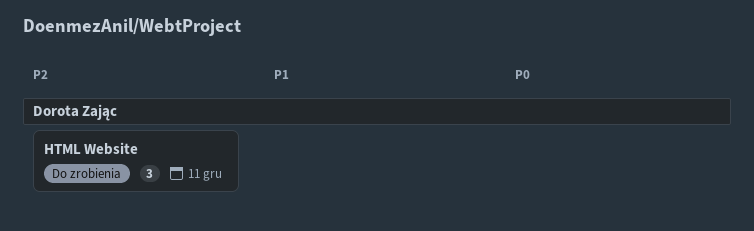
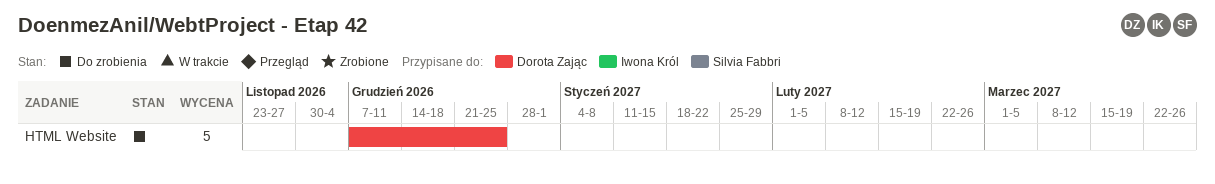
HTML Website, estimate: 3 -> 5
HTML Website, due: Dec 11 -> Dec 25

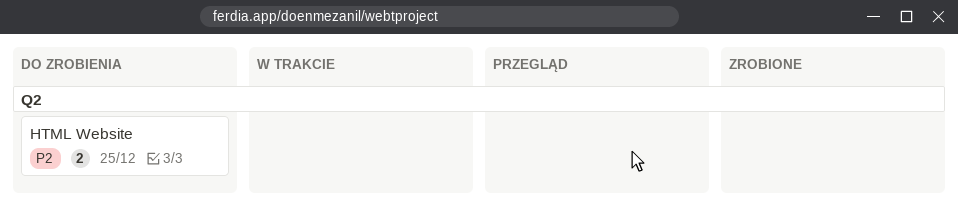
HTML Website, estimate: 5 -> 2

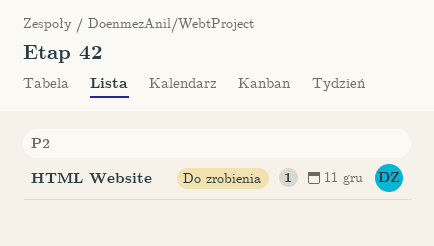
HTML Website, estimate: 2 -> 1
HTML Website, due: Dec 25 -> Dec 11

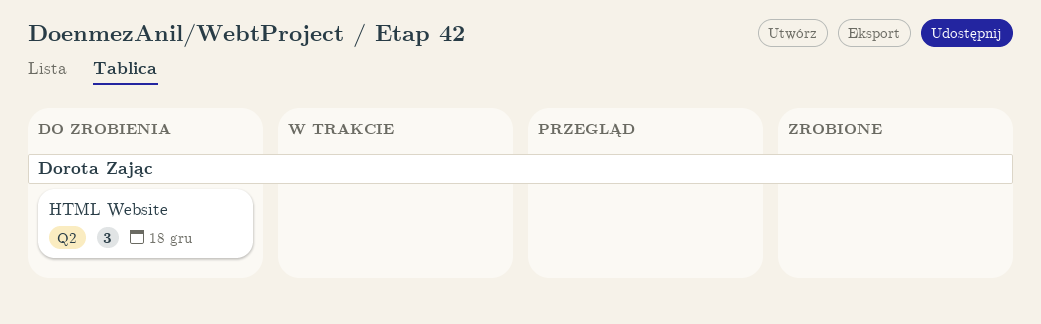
HTML Website, estimate: 1 -> 3
HTML Website, due: Dec 11 -> Dec 18

